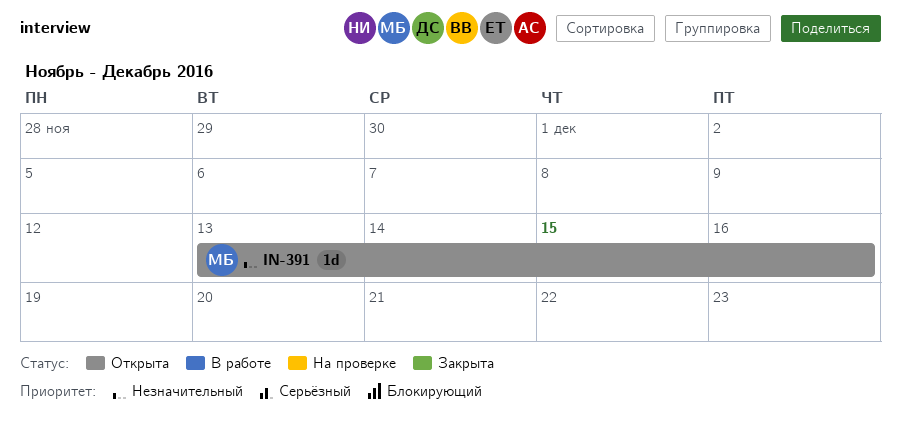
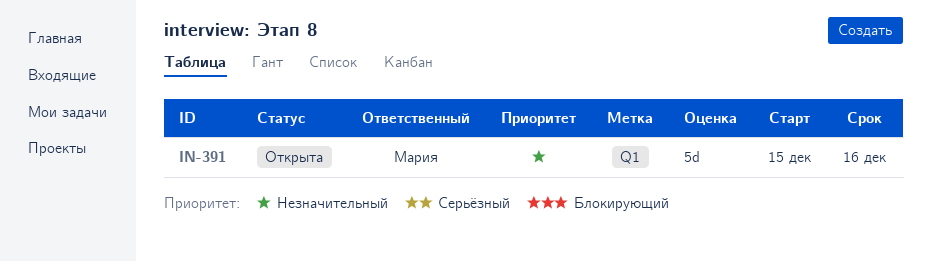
IN-391, estimate: 1d -> 5d
IN-391, start: Dec 13 -> Dec 15

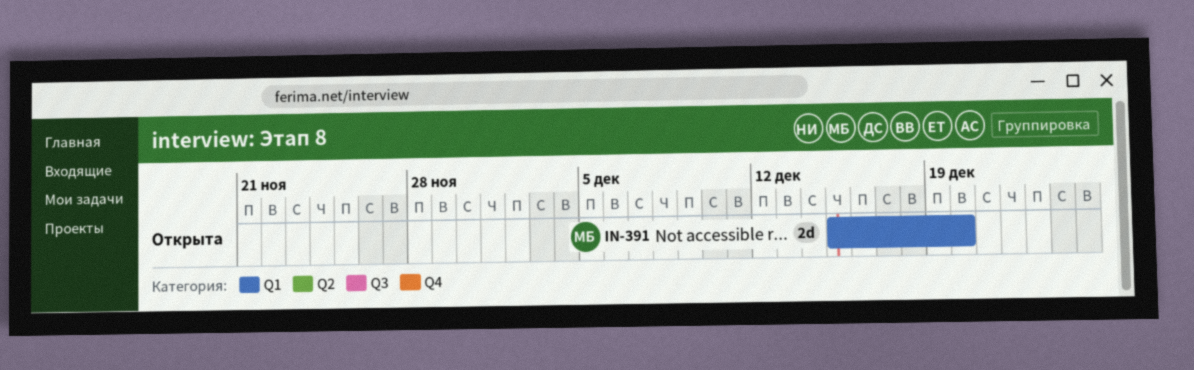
IN-391, estimate: 5d -> 2d
IN-391, due: Dec 16 -> Dec 20

